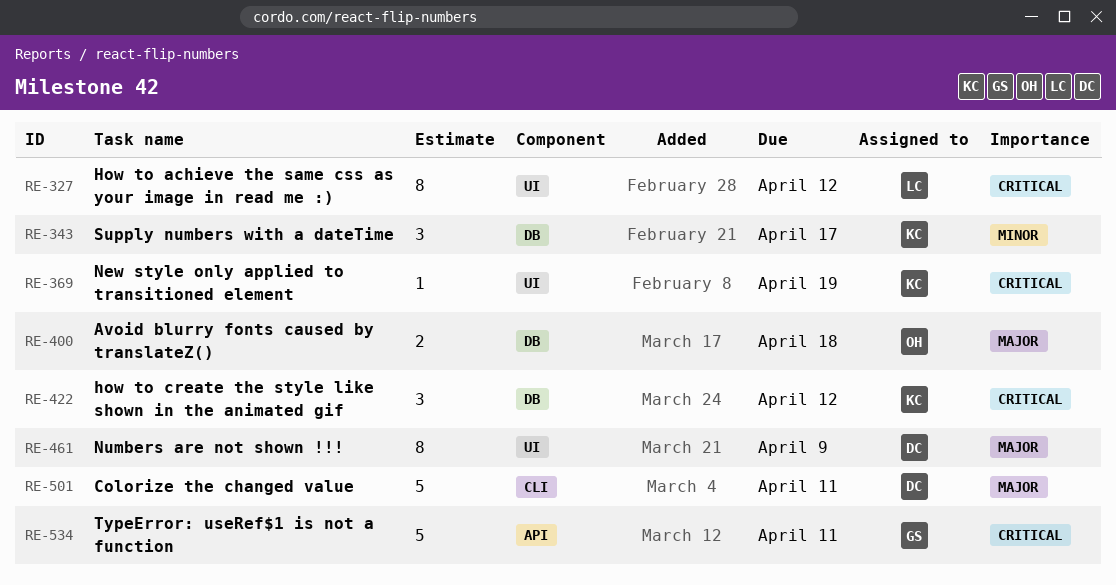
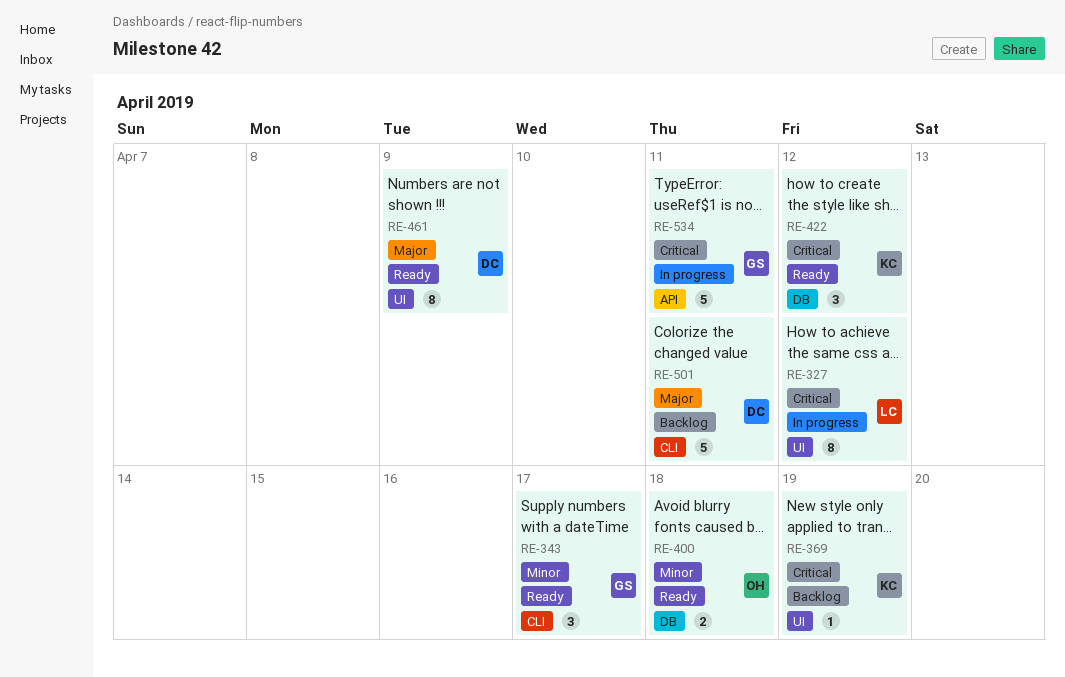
RE-343, owner: KC -> GS
RE-343, label: DB -> CLI
RE-400, priority: Major -> Minor

